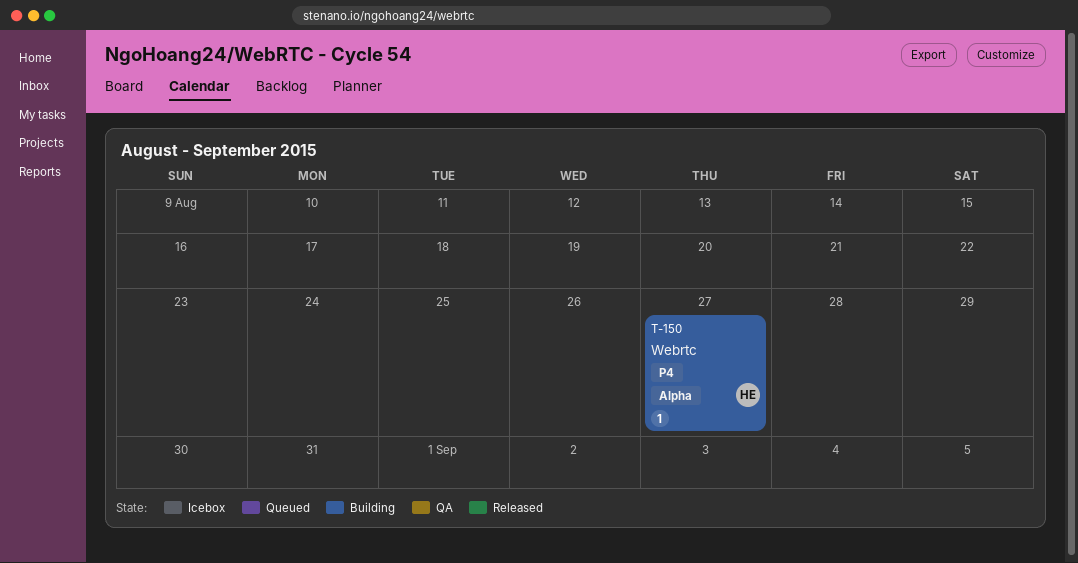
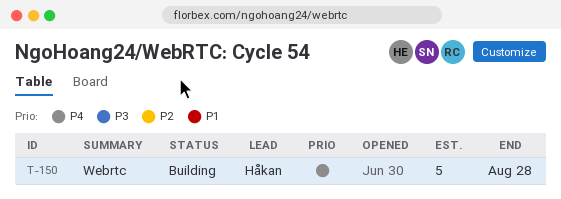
T-150, estimate: 1 -> 5
T-150, due: Aug 27 -> Aug 28

